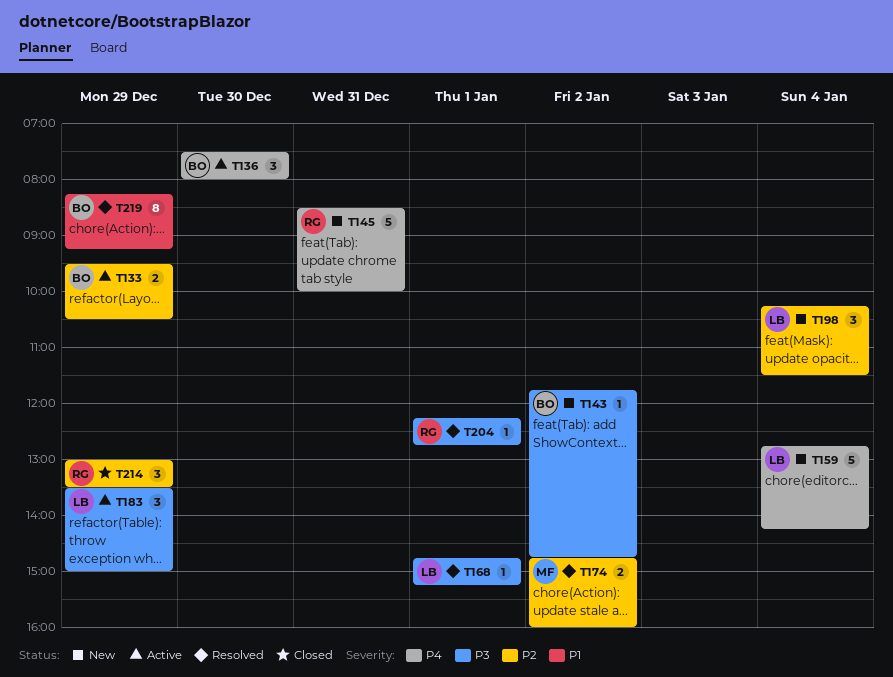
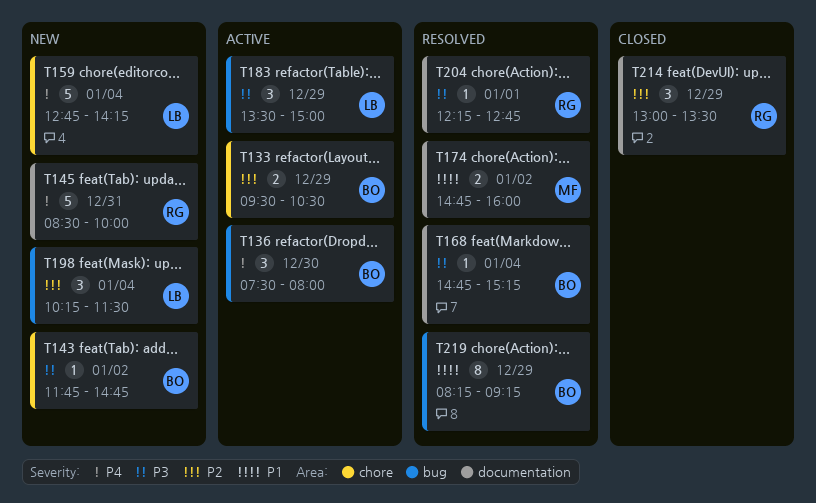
T168, owner: LB -> BO
T168, day: Jan 1 -> Jan 4
T174, priority: P2 -> P1

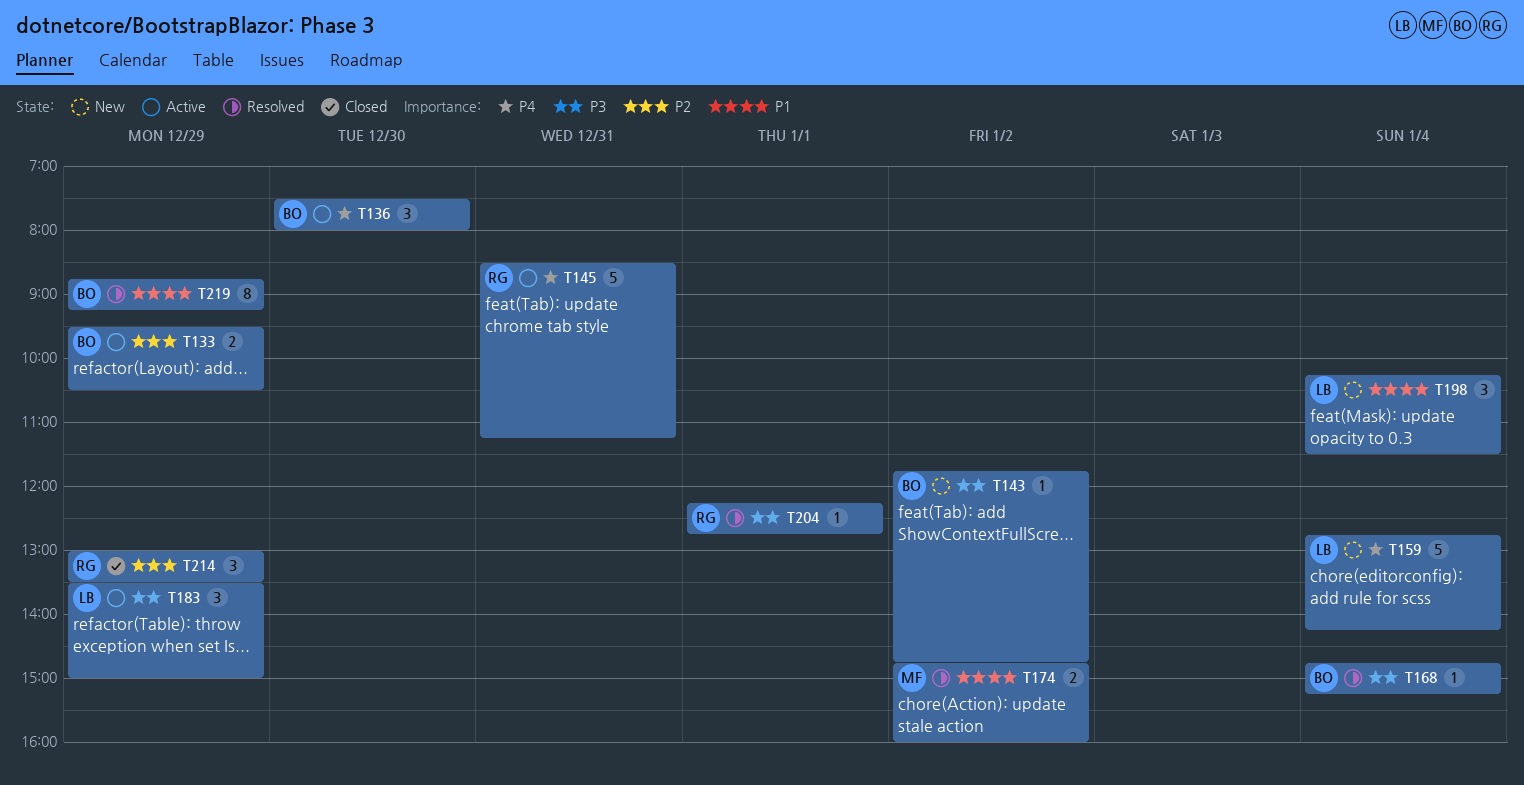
T145, status: New -> Active
T145, ends: 10:00 -> 11:15
T198, priority: P2 -> P1
T219, begins: 08:15 -> 08:45

